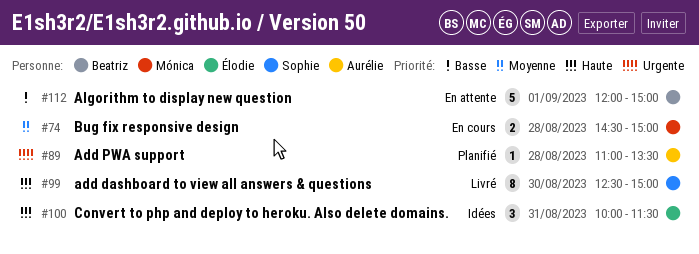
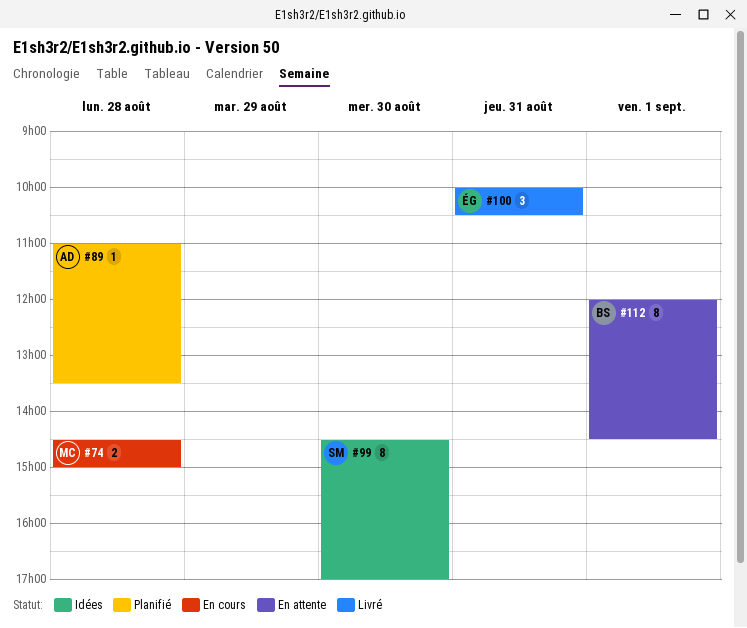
#99, status: Livré -> Idées
#99, begins: 12:30 -> 14:30
#99, ends: 15:00 -> 17:00
#100, status: Idées -> Livré
#100, ends: 11:30 -> 10:30
#112, estimate: 5 -> 8
#112, ends: 15:00 -> 14:30

